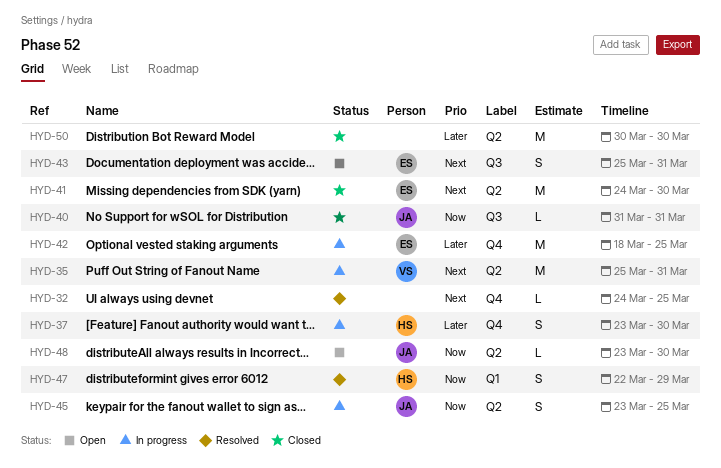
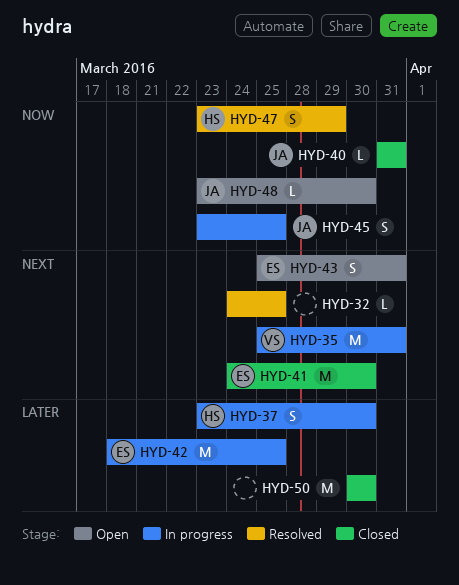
HYD-47, start: Mar 22 -> Mar 23

